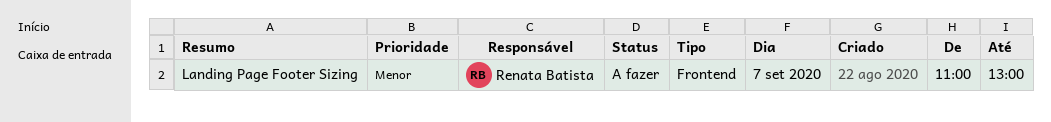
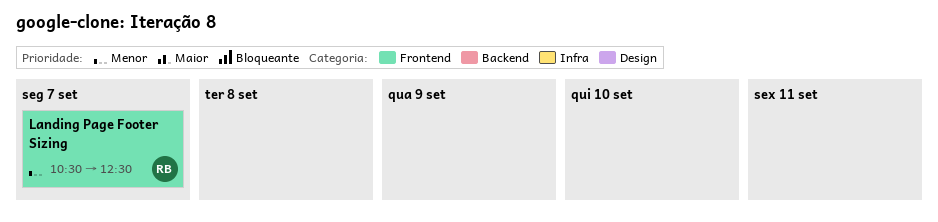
Landing Page Footer Sizing, begins: 11:00 -> 10:30
Landing Page Footer Sizing, ends: 13:00 -> 12:30

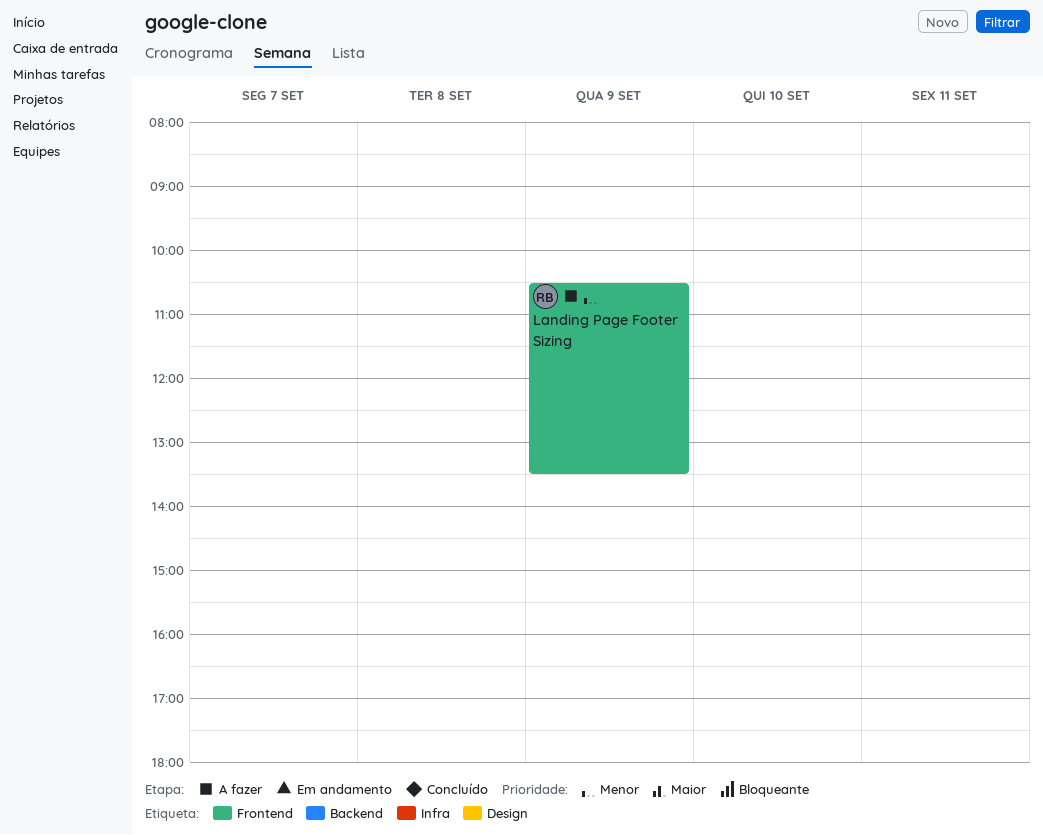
Landing Page Footer Sizing, day: Sep 7 -> Sep 9
Landing Page Footer Sizing, ends: 12:30 -> 13:30

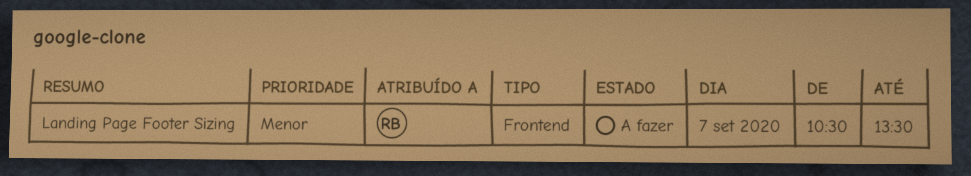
Landing Page Footer Sizing, day: Sep 9 -> Sep 7

